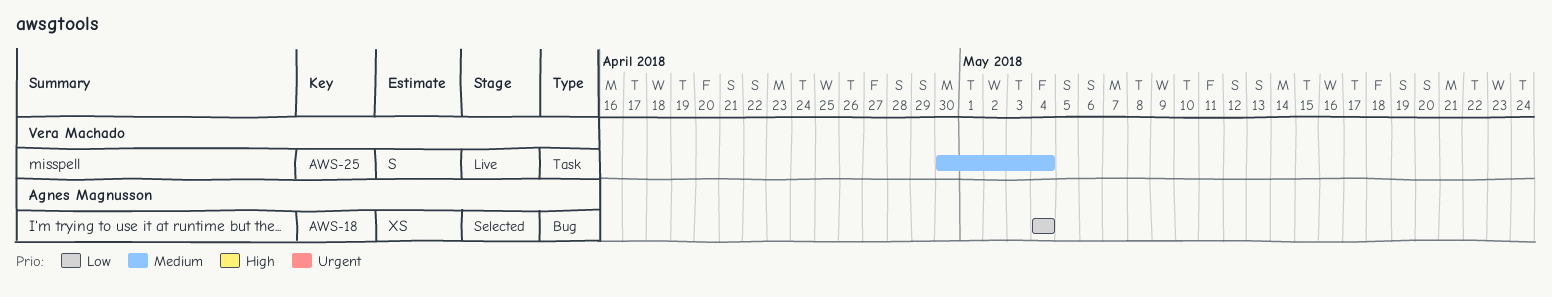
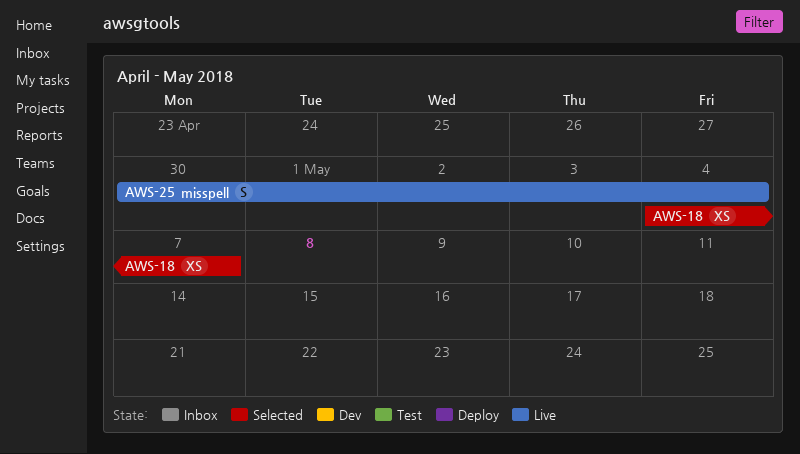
AWS-18, due: May 4 -> May 7

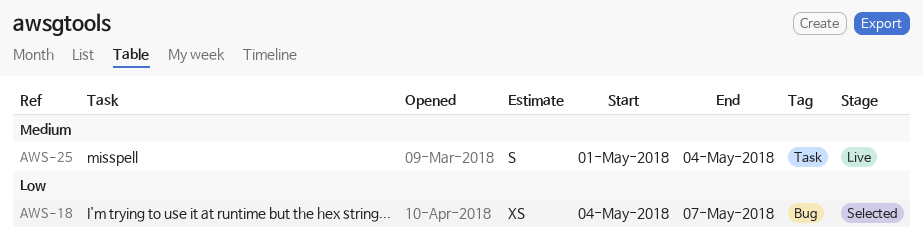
AWS-25, start: Apr 30 -> May 1

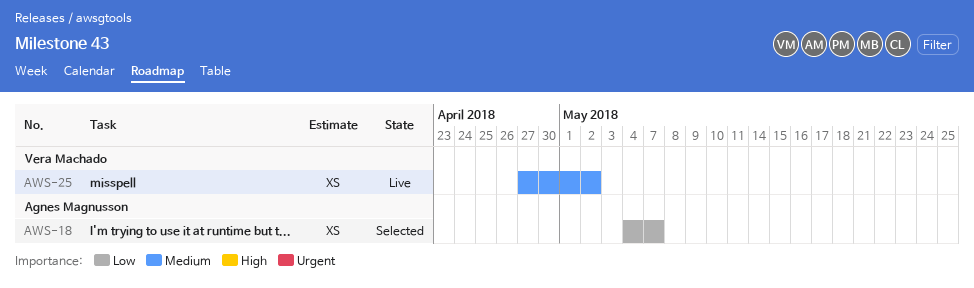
AWS-25, estimate: S -> XS
AWS-25, start: May 1 -> Apr 27
AWS-25, due: May 4 -> May 2

